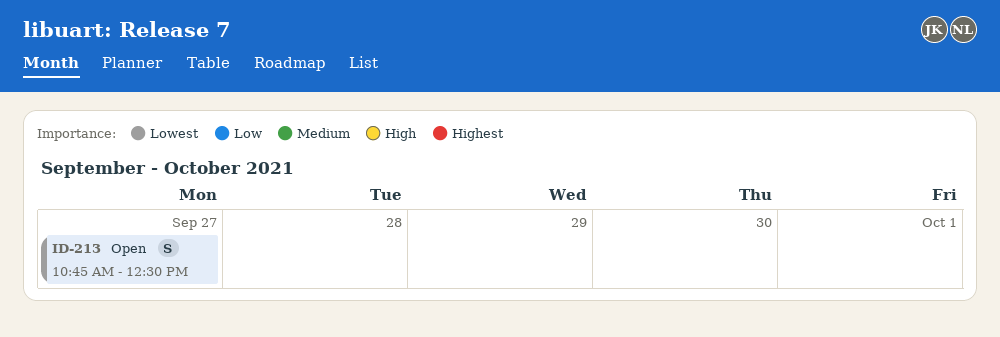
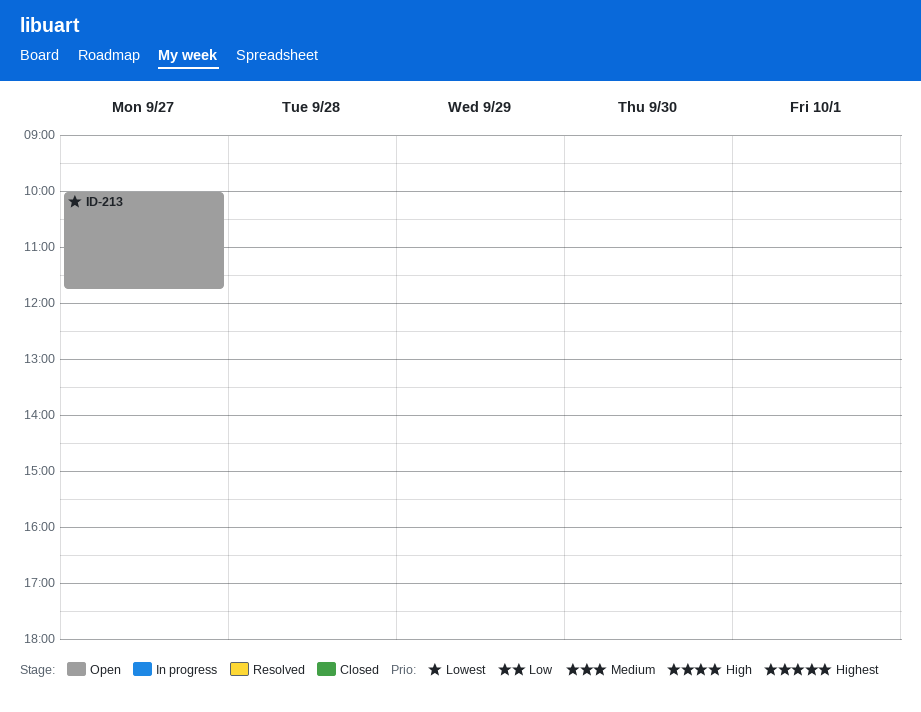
ID-213, begins: 10:45 -> 10:00
ID-213, ends: 12:30 -> 11:45

